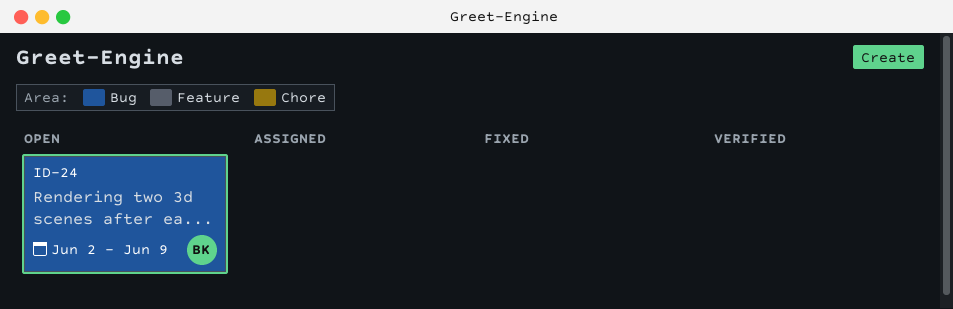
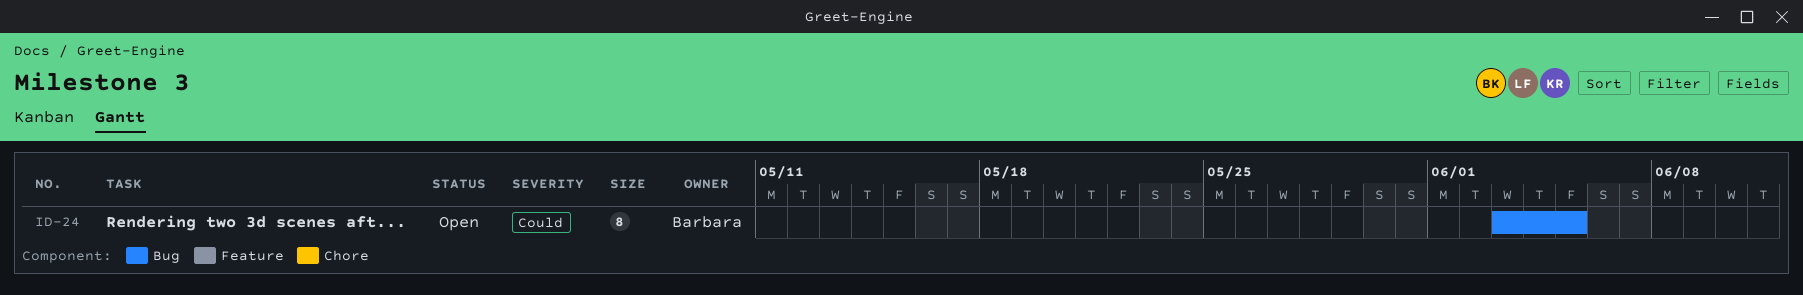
ID-24, start: Jun 2 -> Jun 3
ID-24, due: Jun 9 -> Jun 5

